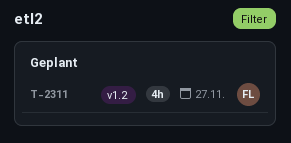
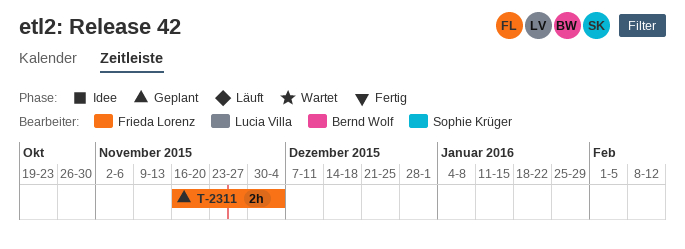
T-2311, estimate: 4h -> 2h
T-2311, due: Nov 27 -> Dec 4

